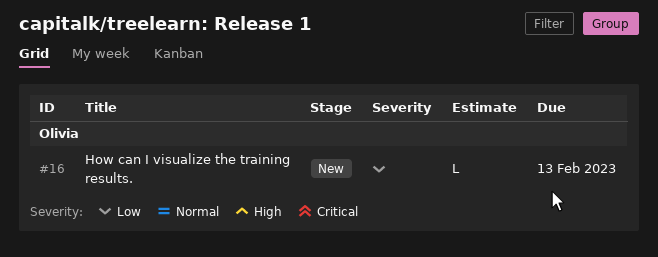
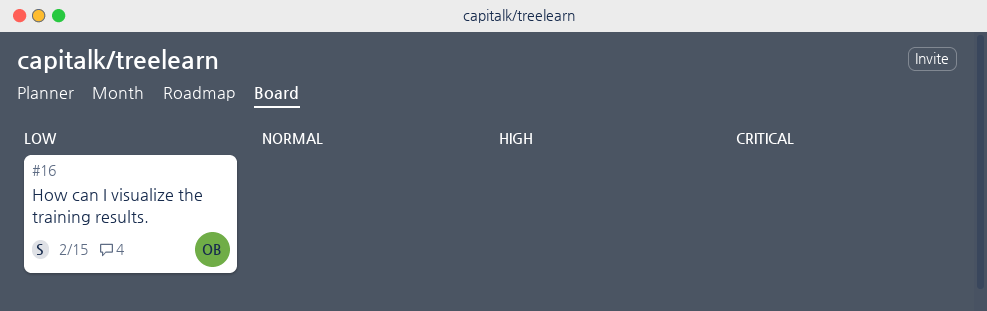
#16, estimate: L -> S
#16, due: Feb 13 -> Feb 15

